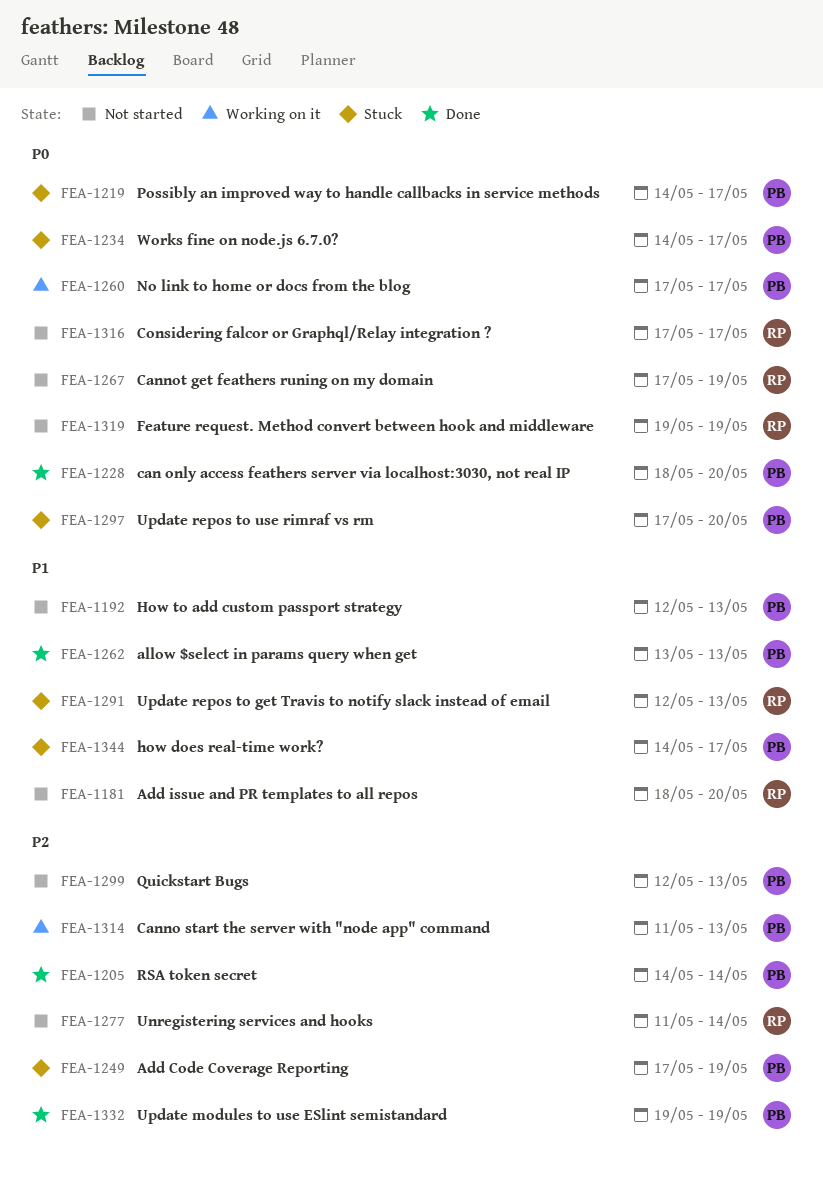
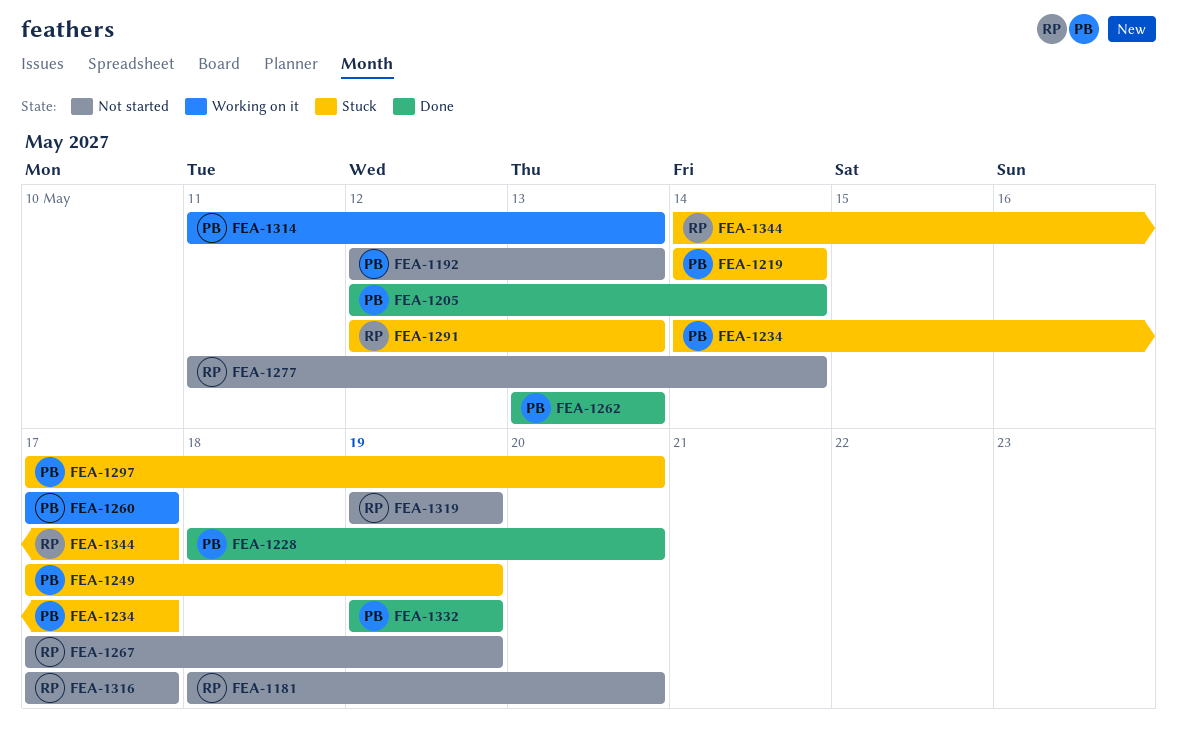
FEA-1205, start: May 14 -> May 12
FEA-1219, due: May 17 -> May 14
FEA-1299: present -> none
FEA-1344, owner: PB -> RP

